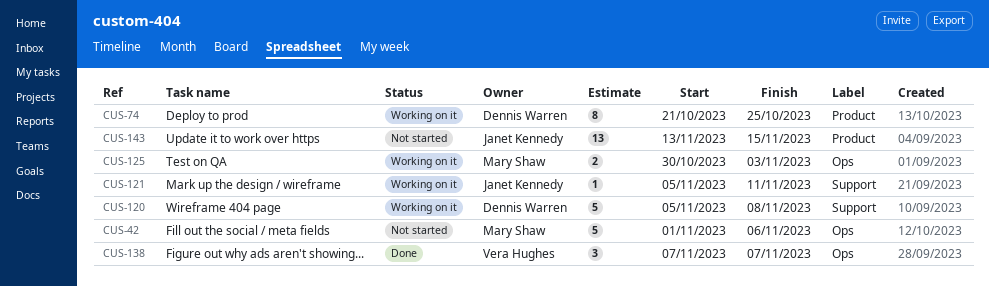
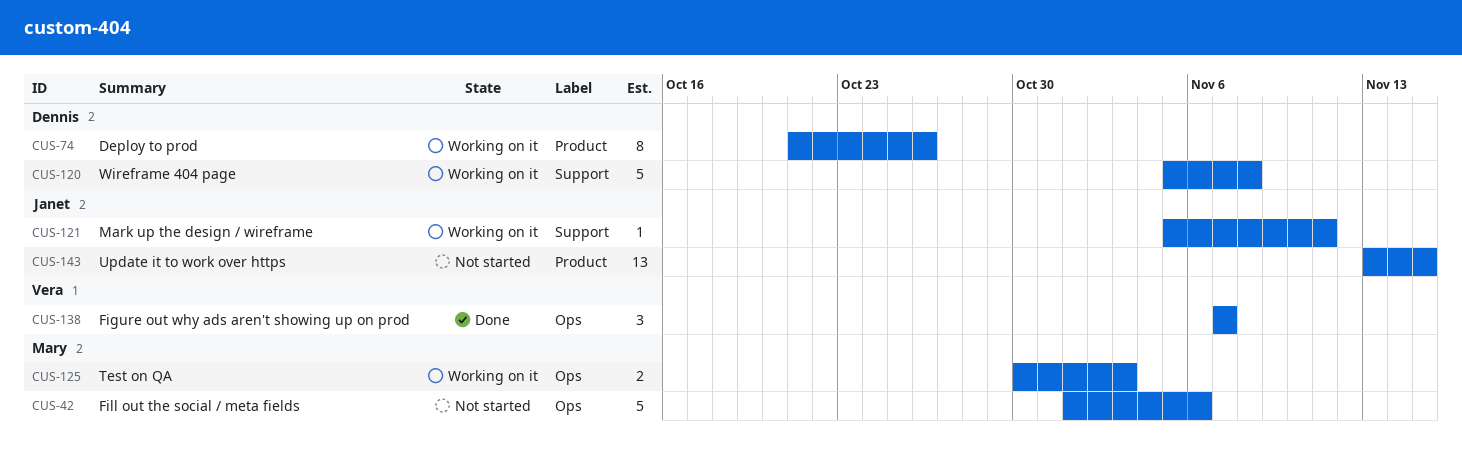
CUS-74, due: Oct 25 -> Oct 26

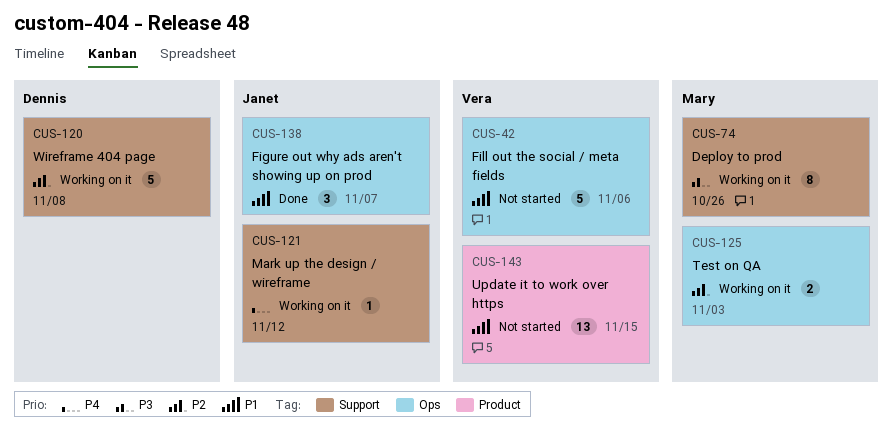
CUS-42, owner: Mary -> Vera
CUS-74, owner: Dennis -> Mary
CUS-74, label: Product -> Support
CUS-121, due: Nov 11 -> Nov 12
CUS-138, owner: Vera -> Janet
CUS-143, owner: Janet -> Vera

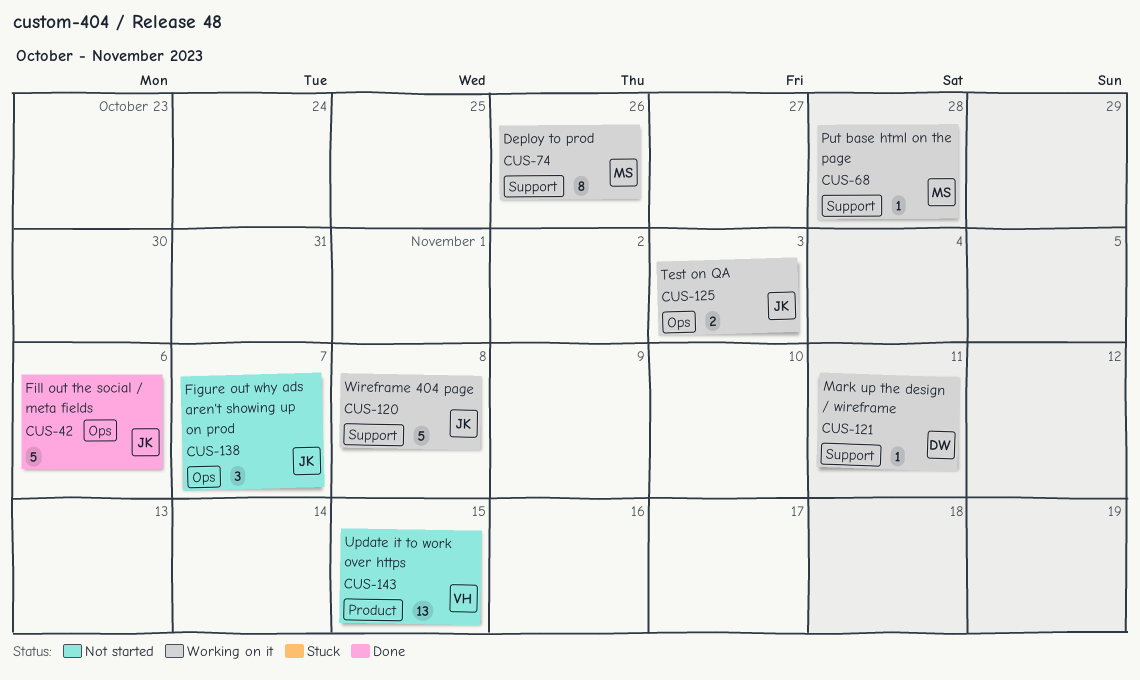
CUS-42, status: Not started -> Done
CUS-42, owner: Vera -> Janet
CUS-68: none -> present
CUS-120, owner: Dennis -> Janet
CUS-121, owner: Janet -> Dennis
CUS-121, due: Nov 12 -> Nov 11
CUS-125, owner: Mary -> Janet
CUS-138, status: Done -> Not started

